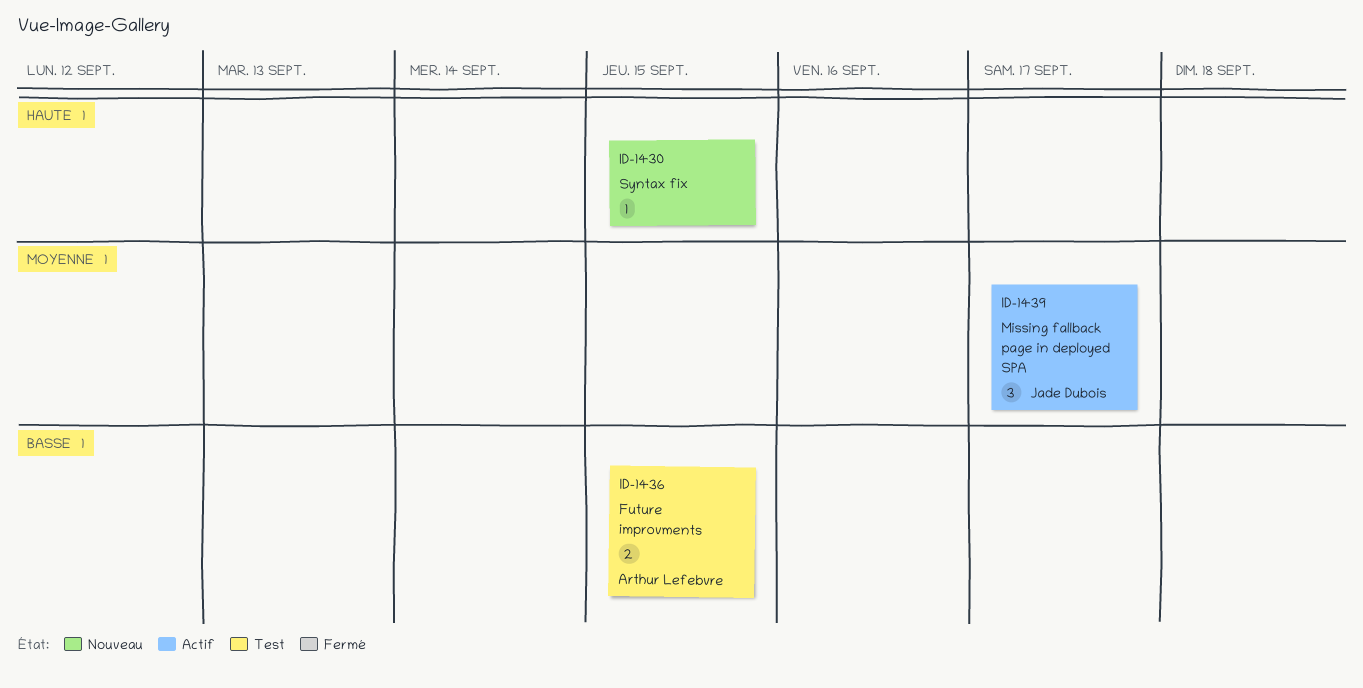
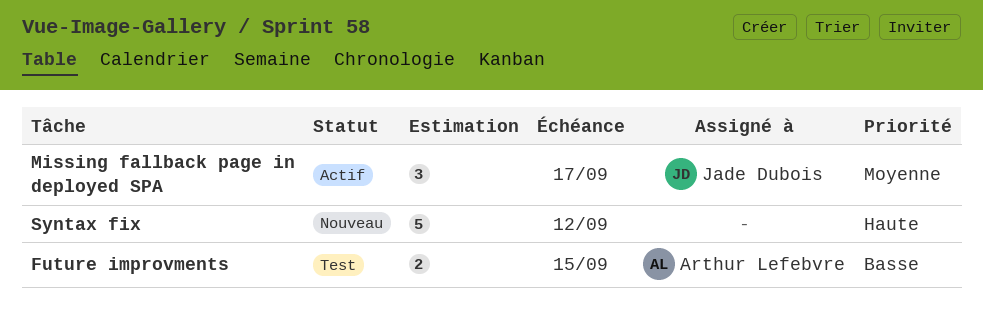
Syntax fix, estimate: 1 -> 5
Syntax fix, due: Sep 15 -> Sep 12

